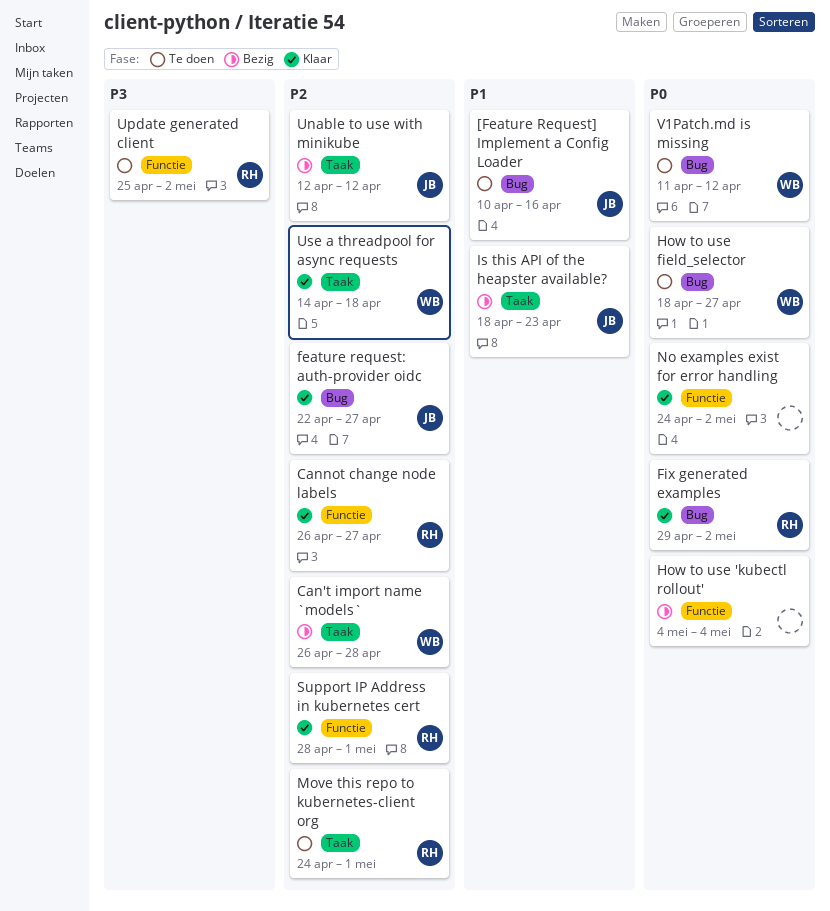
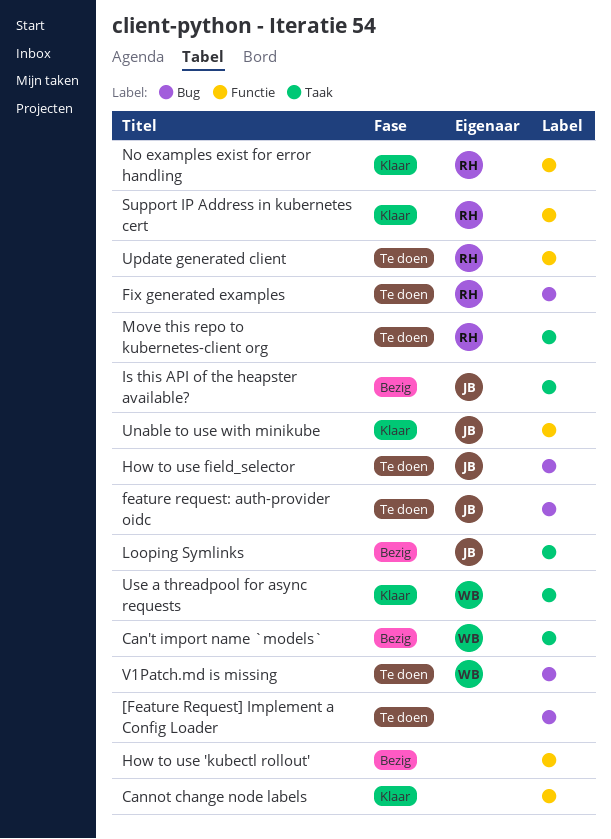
[Feature Request] Implement a Config Loader, owner: JB -> none
Cannot change node labels, owner: RH -> none
feature request: auth-provider oidc, status: Klaar -> Te doen
Fix generated examples, status: Klaar -> Te doen
How to use field_selector, owner: WB -> JB
Looping Symlinks: none -> present
No examples exist for error handling, owner: none -> RH
Unable to use with minikube, status: Bezig -> Klaar
Unable to use with minikube, label: Taak -> Functie

